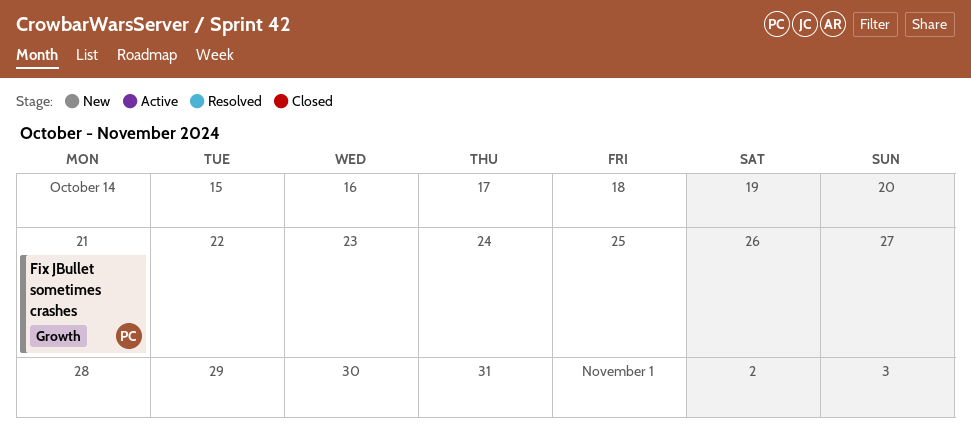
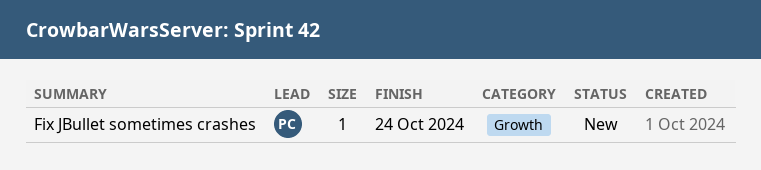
Fix JBullet sometimes crashes, due: Oct 21 -> Oct 24

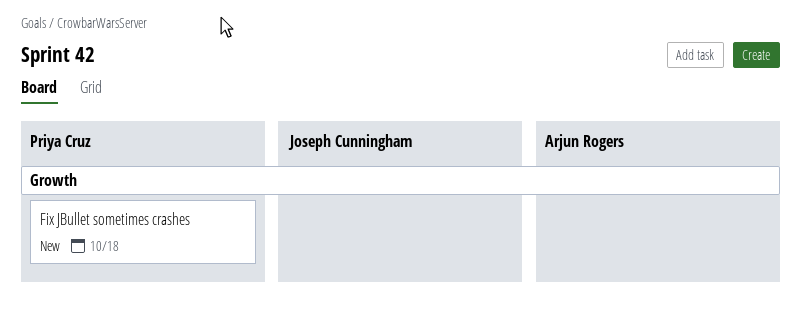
Fix JBullet sometimes crashes, due: Oct 24 -> Oct 18

